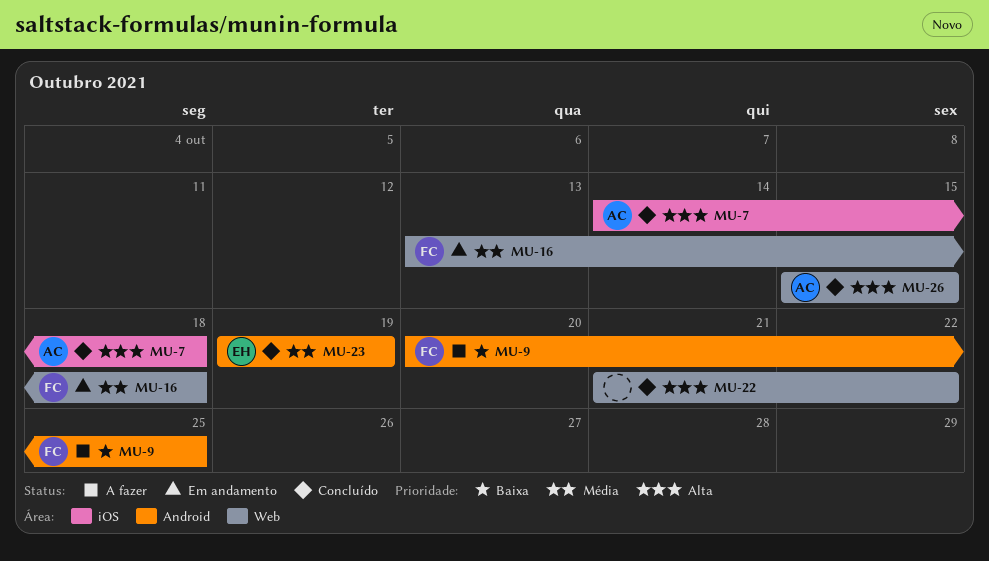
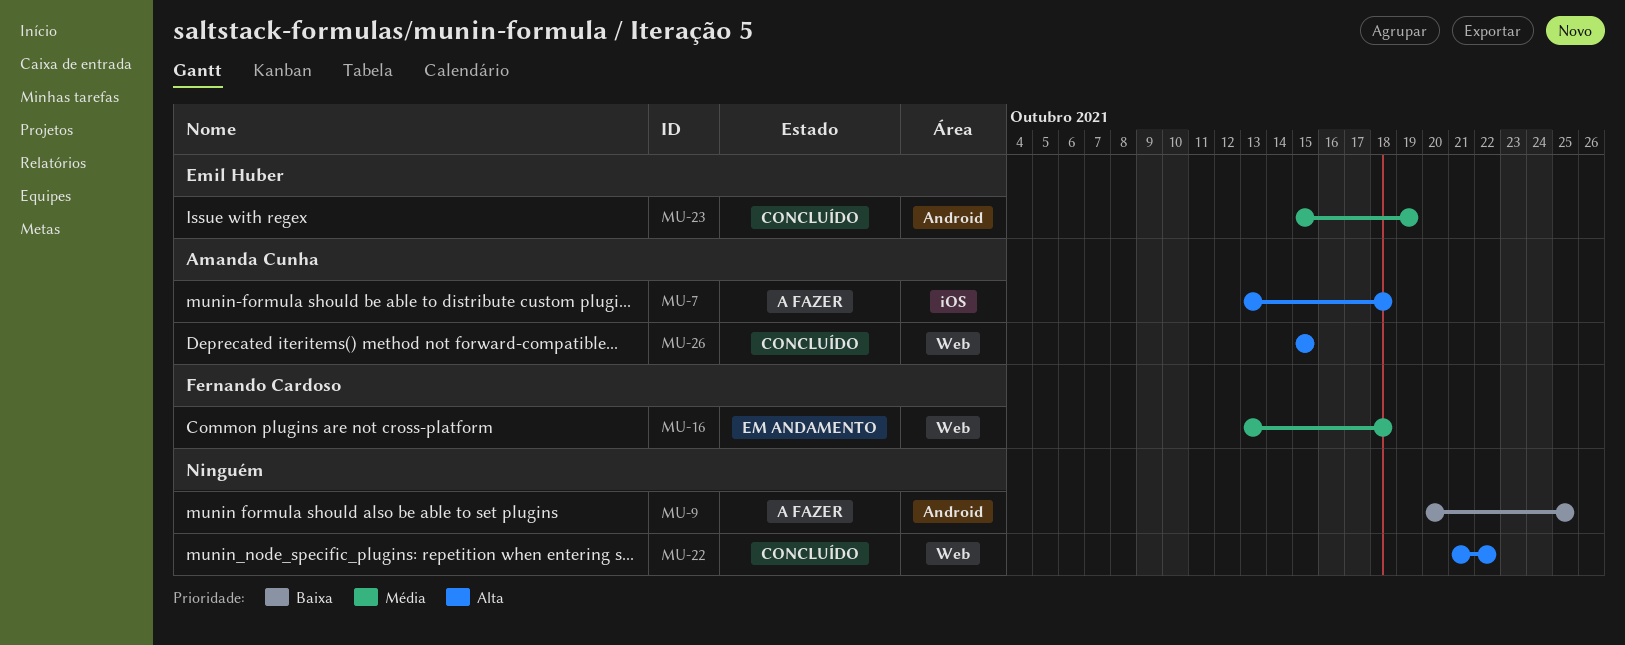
MU-7, status: Concluído -> A fazer
MU-7, start: Oct 14 -> Oct 13
MU-9, owner: Fernando Cardoso -> none
MU-23, start: Oct 19 -> Oct 15

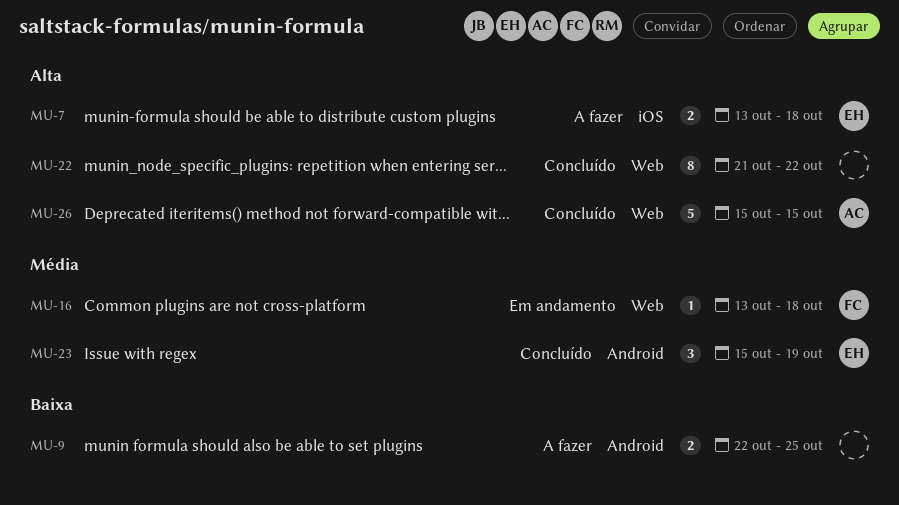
MU-7, owner: Amanda Cunha -> Emil Huber
MU-9, start: Oct 20 -> Oct 22

